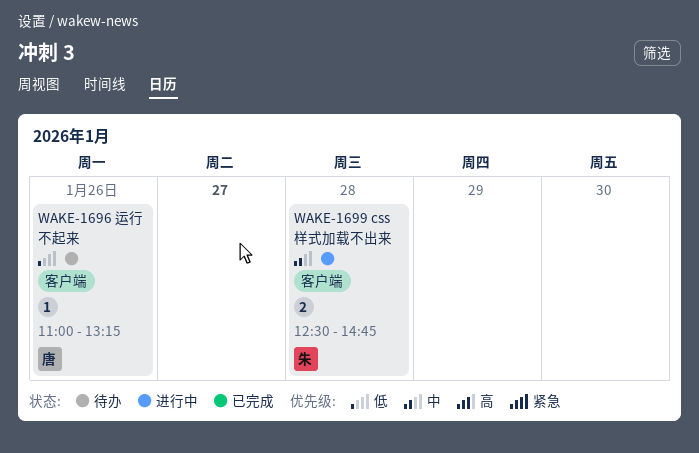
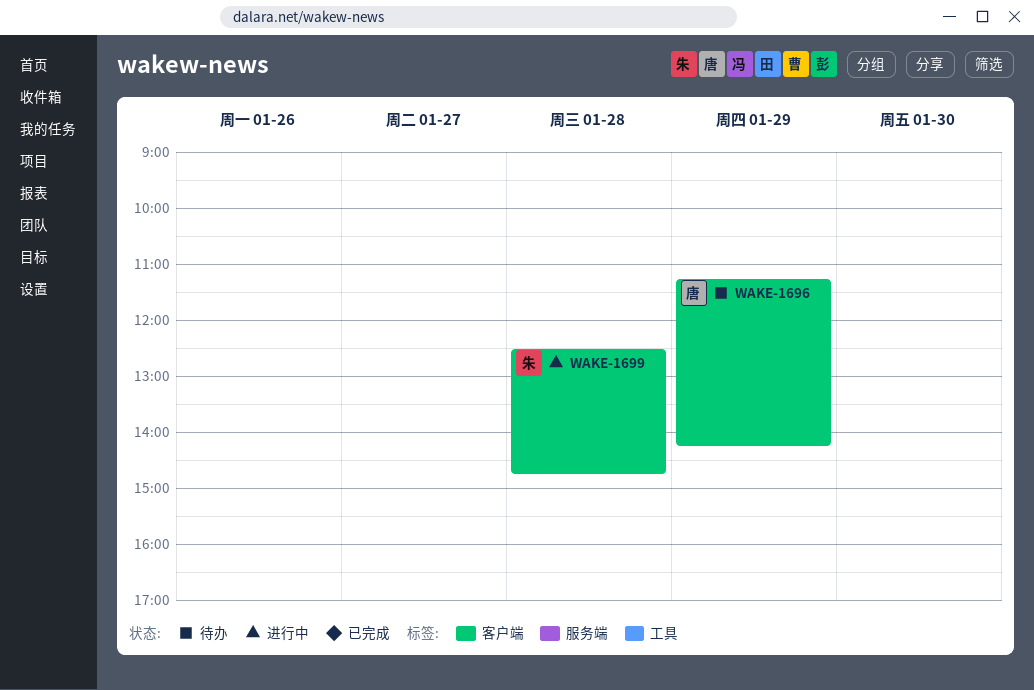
WAKE-1696, day: Jan 26 -> Jan 29
WAKE-1696, begins: 11:00 -> 11:15
WAKE-1696, ends: 13:15 -> 14:15

